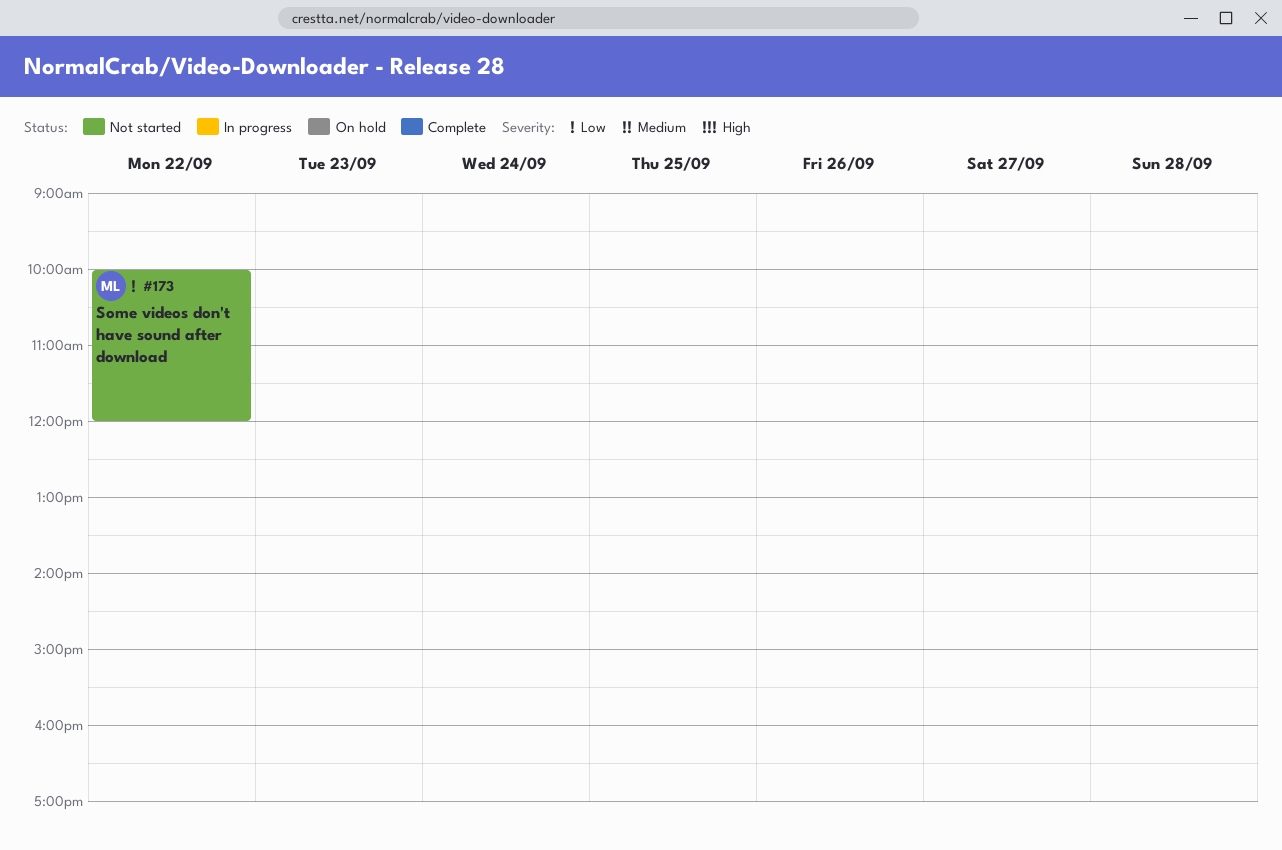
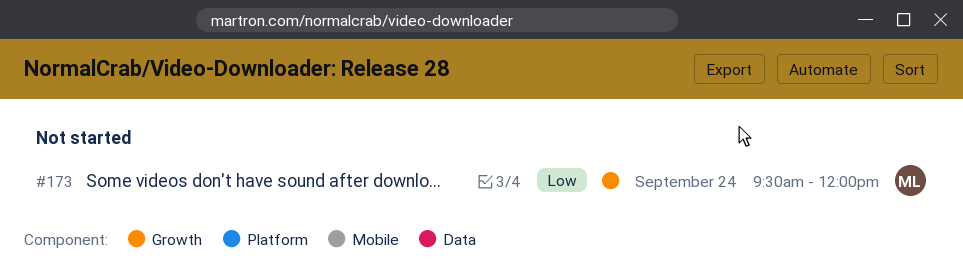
#173, day: Sep 22 -> Sep 24
#173, begins: 10:00 -> 09:30

